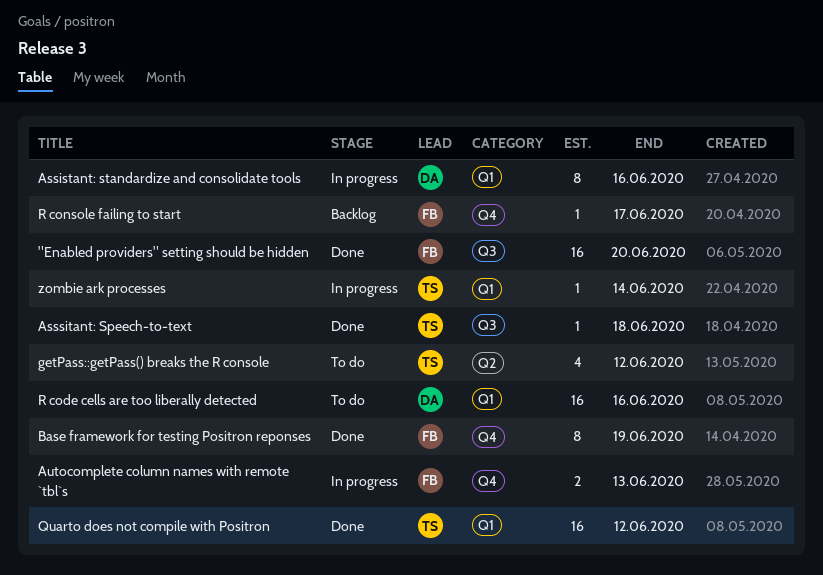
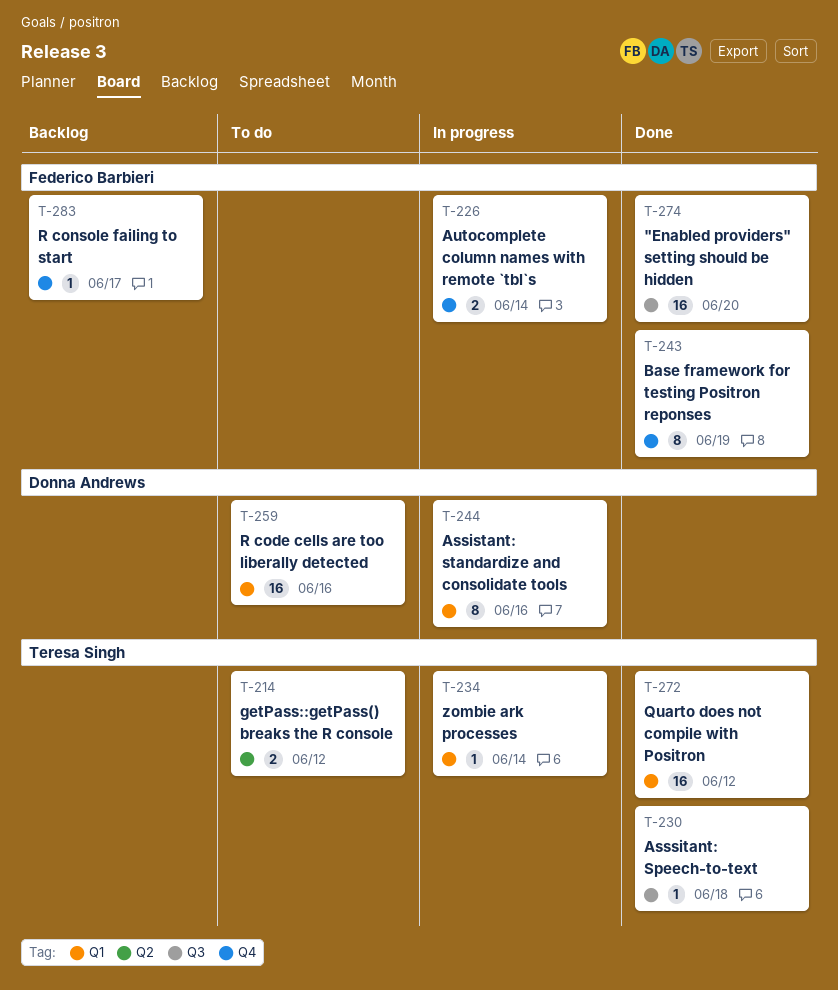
Autocomplete column names with remote `tbl`s, due: Jun 13 -> Jun 14
getPass::getPass() breaks the R console, estimate: 4 -> 2

